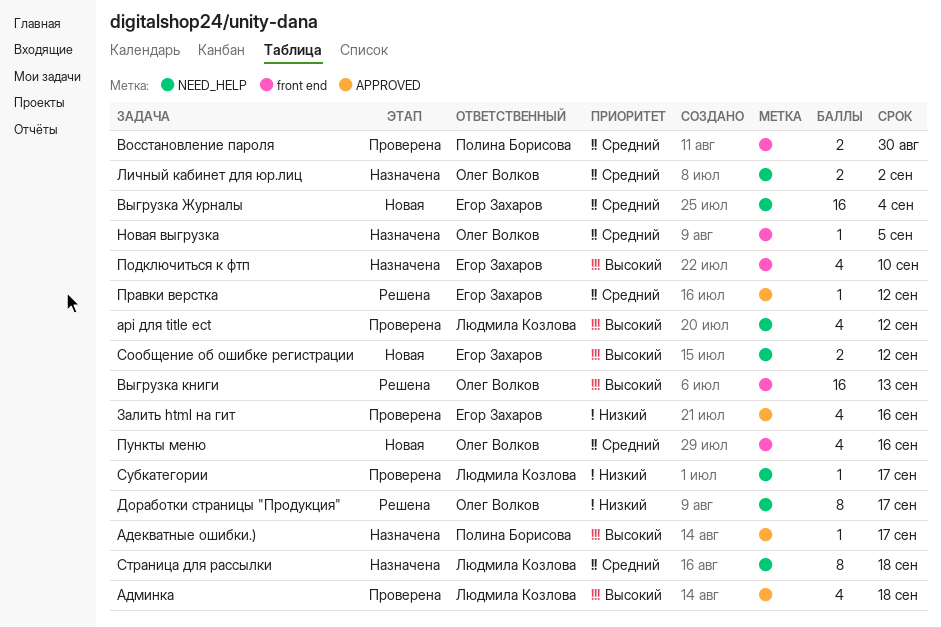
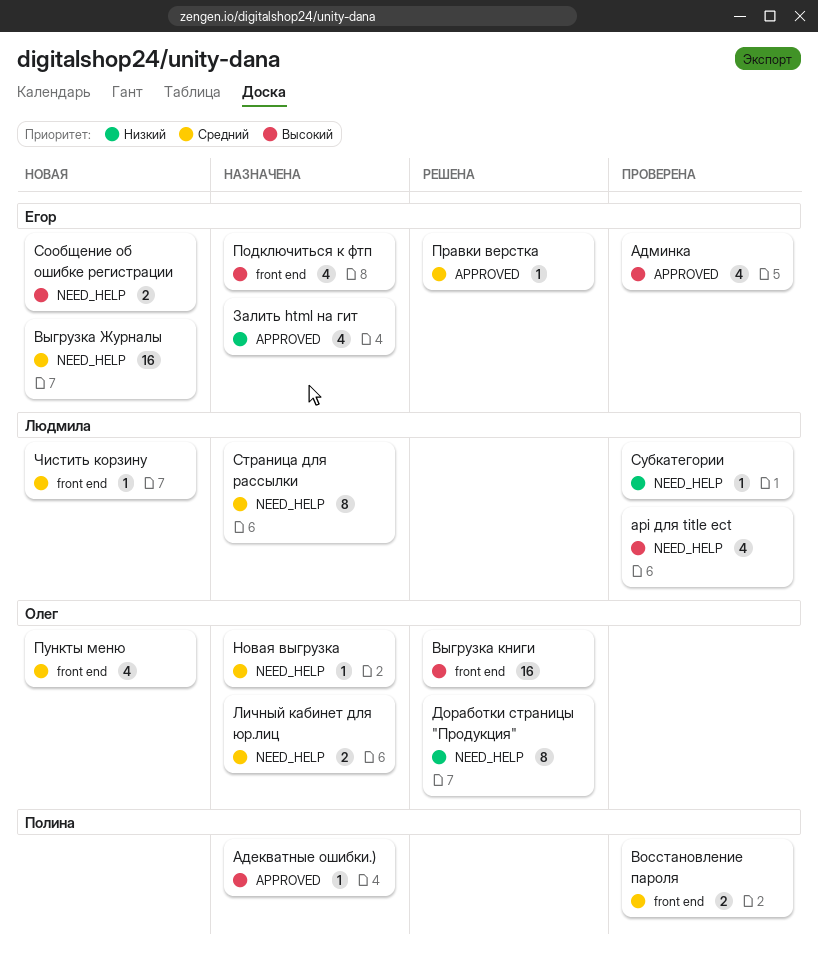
Админка, owner: Людмила Козлова -> Егор Захаров
Залить html на гит, status: Проверена -> Назначена
Новая выгрузка, label: front end -> NEED_HELP
Чистить корзину: none -> present

